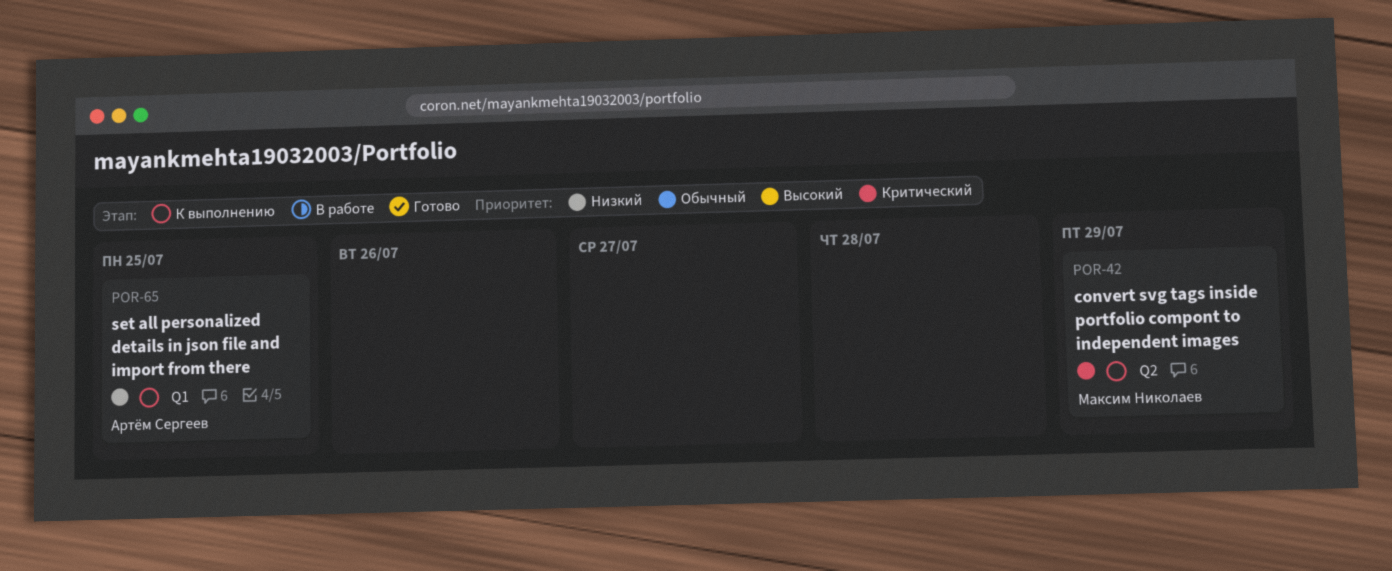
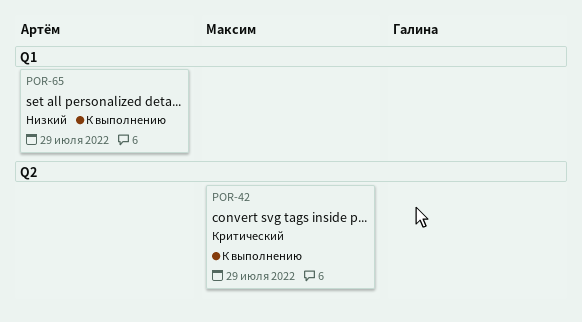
POR-65, due: Jul 25 -> Jul 29

